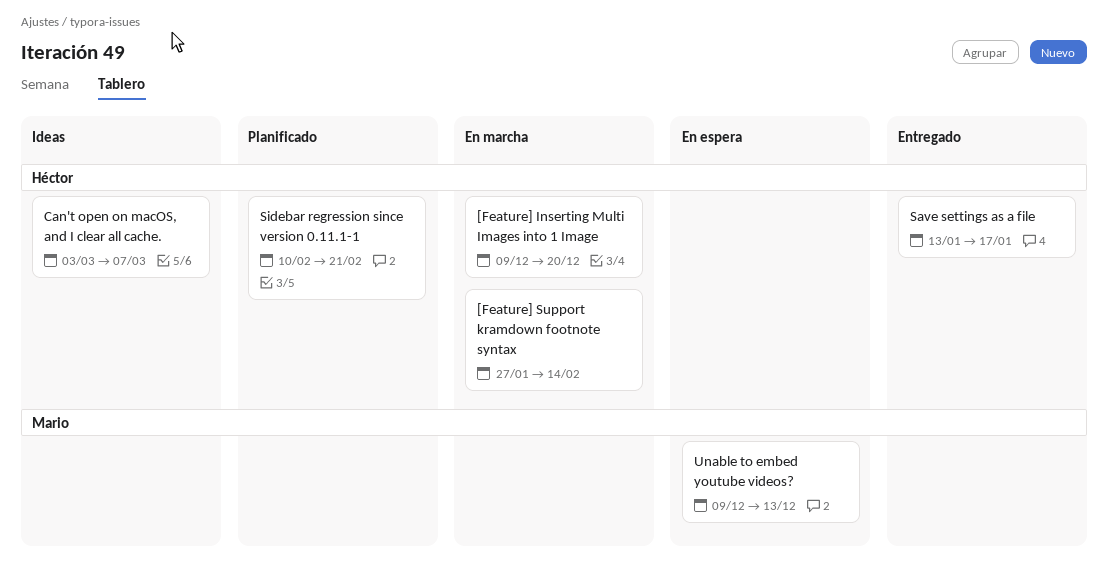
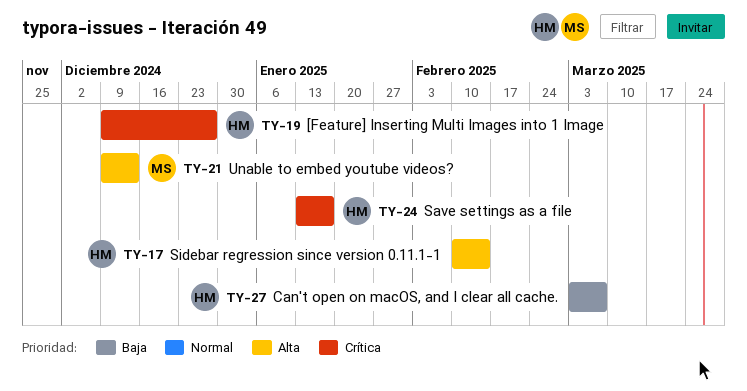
[Feature] Inserting Multi Images into 1 Image, due: Dec 20 -> Dec 27
[Feature] Support kramdown footnote syntax: present -> none
Sidebar regression since version 0.11.1-1, due: Feb 21 -> Feb 14

